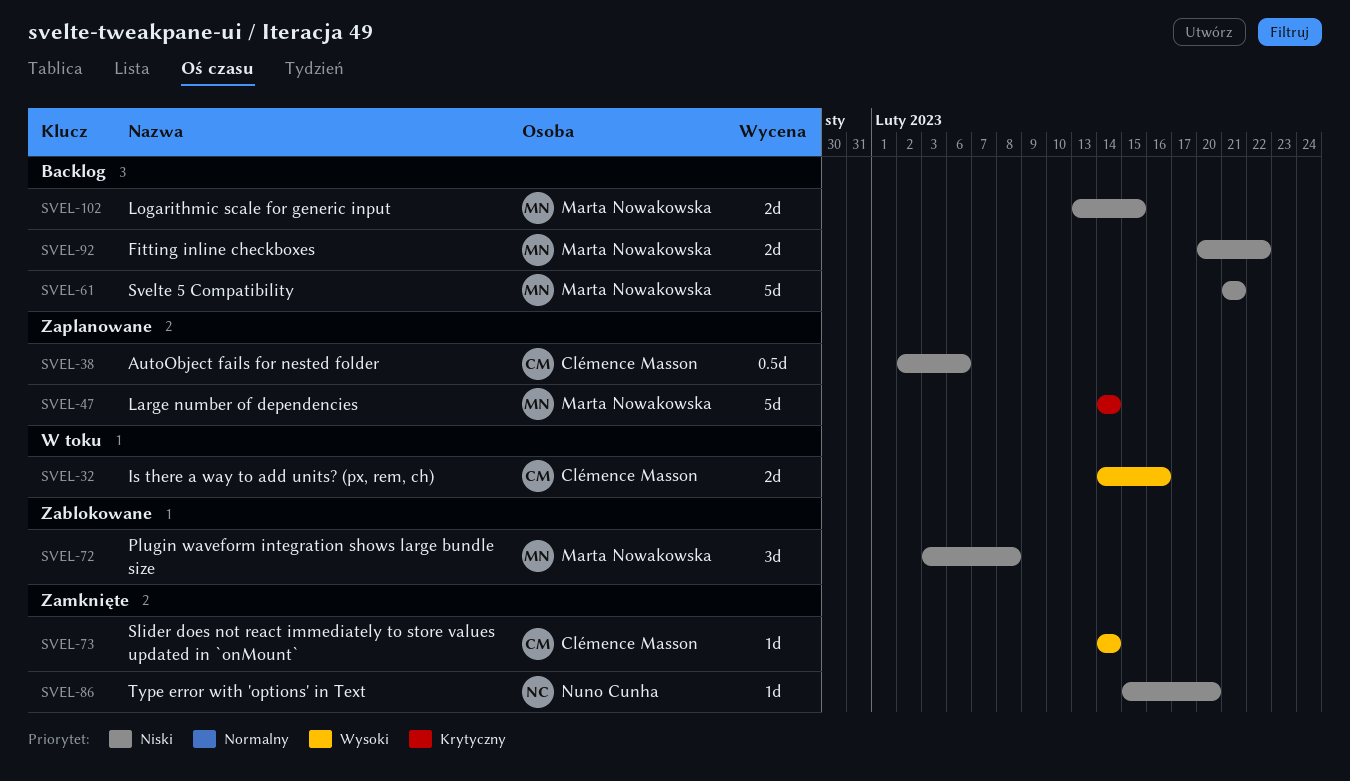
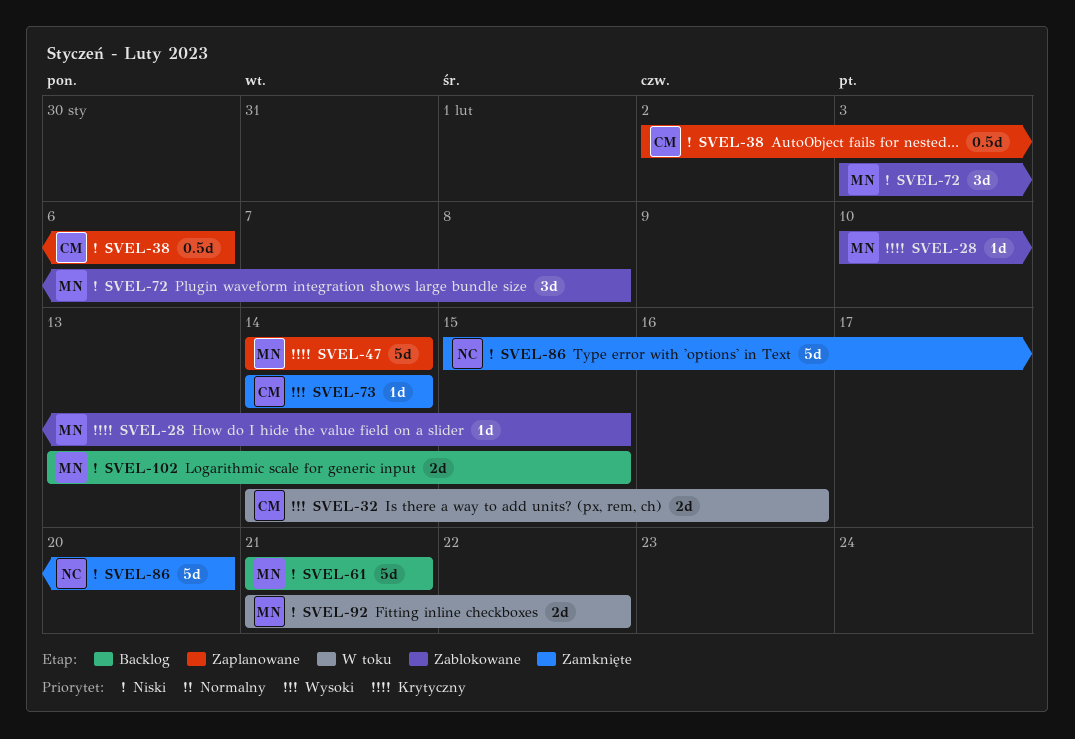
SVEL-28: none -> present
SVEL-86, estimate: 1d -> 5d
SVEL-92, status: Backlog -> W toku
SVEL-92, start: Feb 20 -> Feb 21

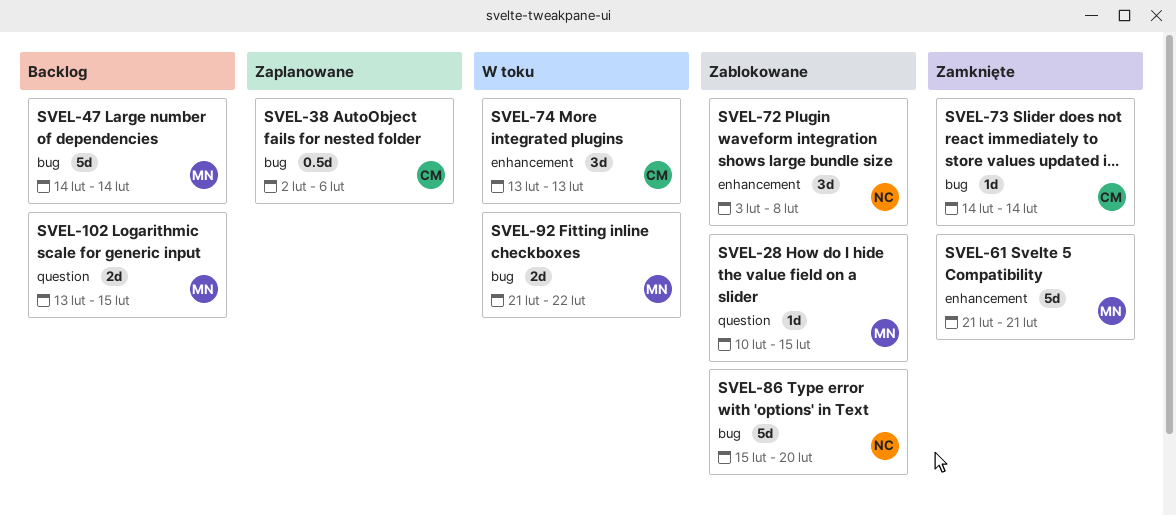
SVEL-32: present -> none
SVEL-47, status: Zaplanowane -> Backlog
SVEL-61, status: Backlog -> Zamknięte
SVEL-72, owner: MN -> NC
SVEL-74: none -> present
SVEL-86, status: Zamknięte -> Zablokowane

